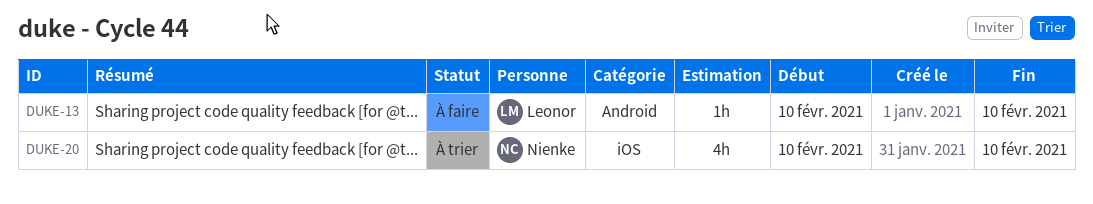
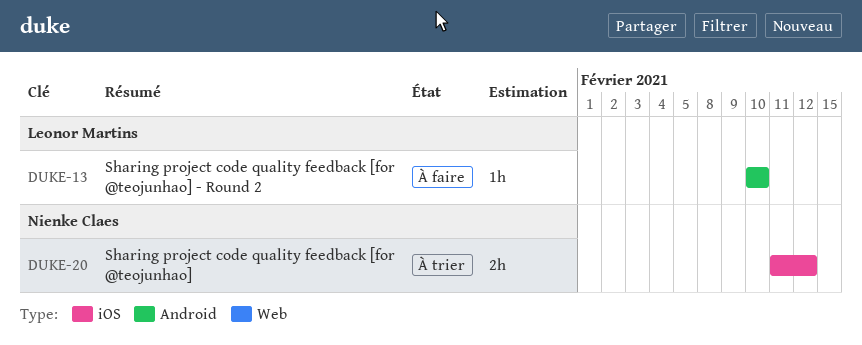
DUKE-20, estimate: 4h -> 2h
DUKE-20, start: Feb 10 -> Feb 11
DUKE-20, due: Feb 10 -> Feb 12

